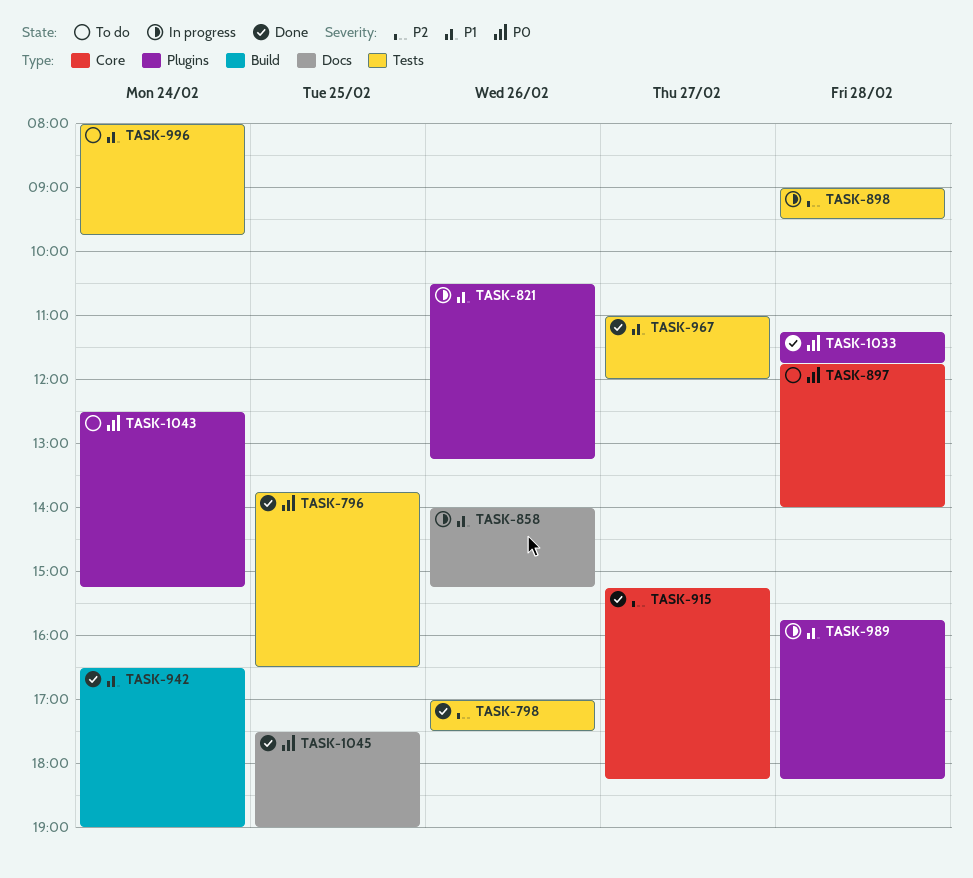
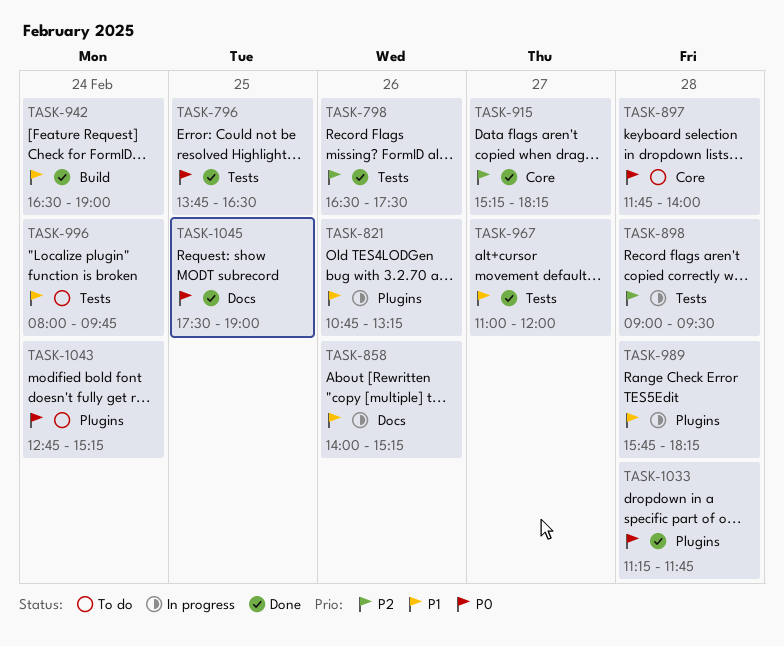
TASK-798, begins: 17:00 -> 16:30
TASK-821, begins: 10:30 -> 10:45
TASK-1043, begins: 12:30 -> 12:45

